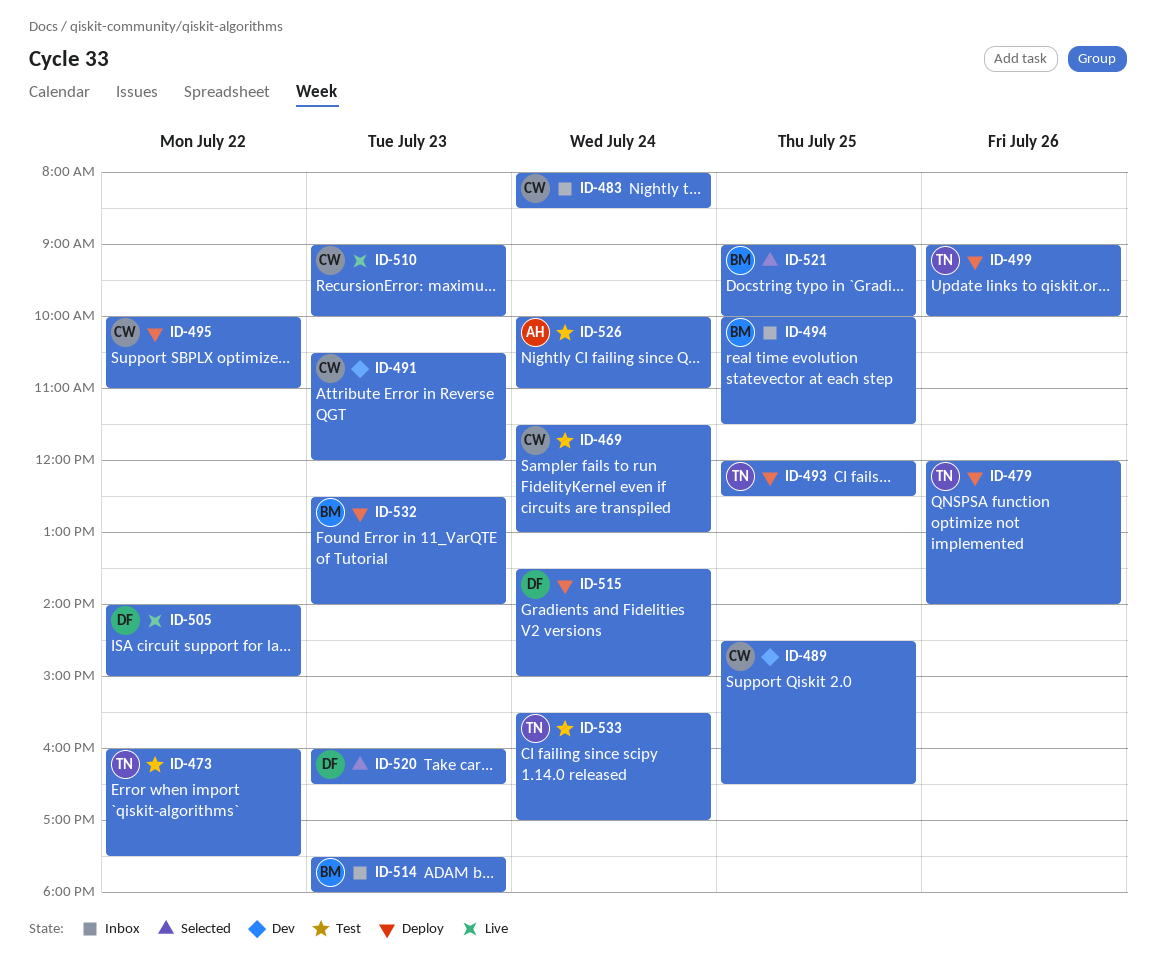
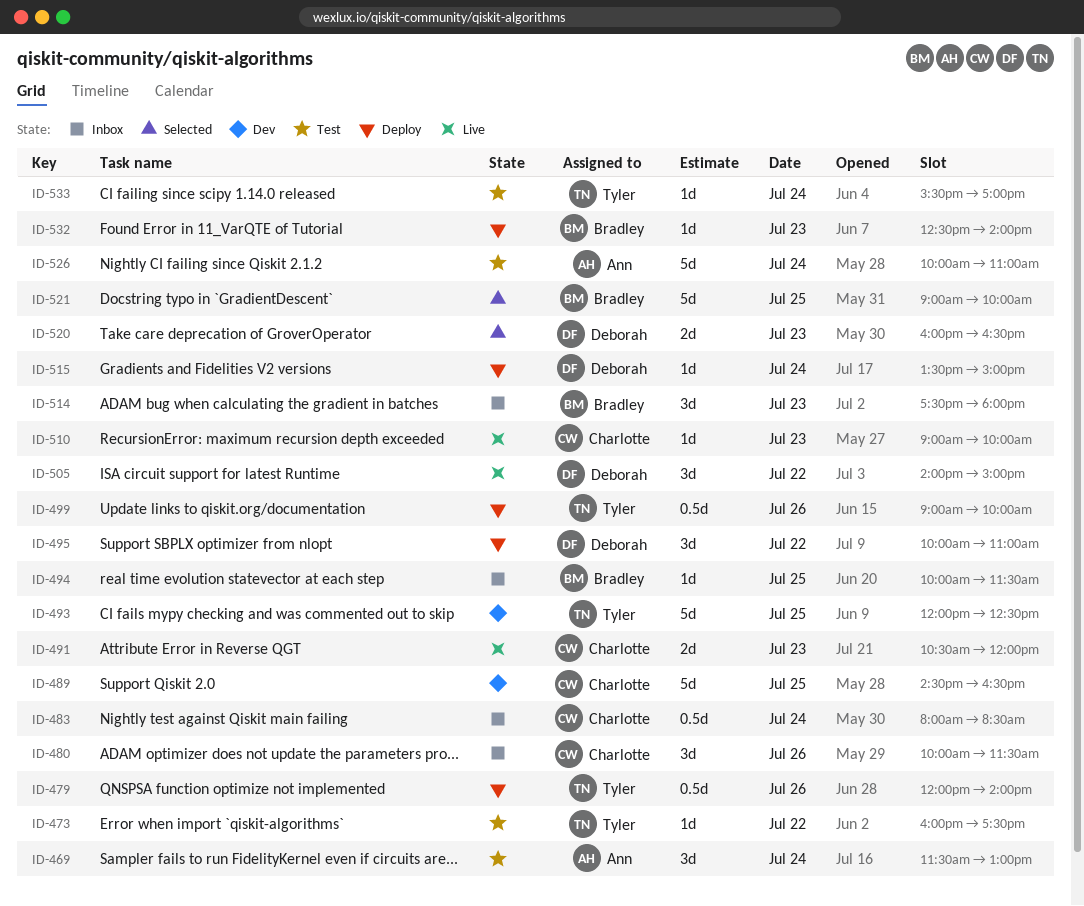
ID-469, owner: Charlotte -> Ann
ID-480: none -> present
ID-491, status: Dev -> Live
ID-493, status: Deploy -> Dev
ID-495, owner: Charlotte -> Deborah

